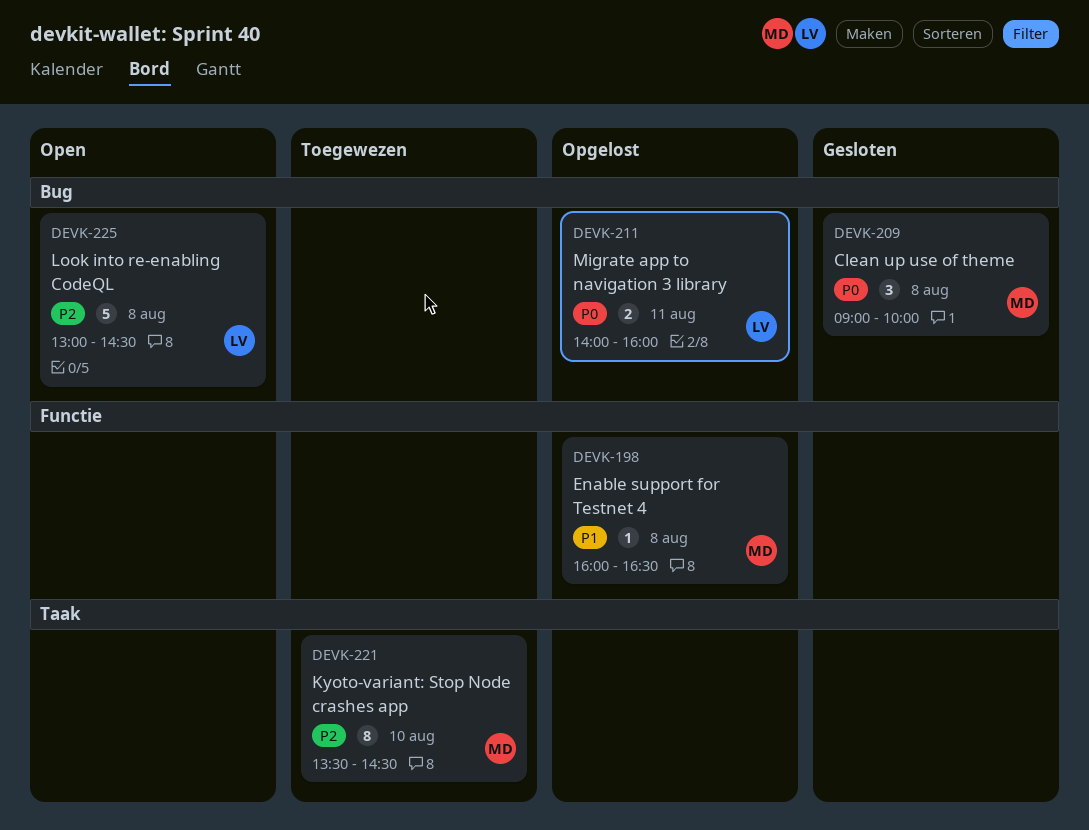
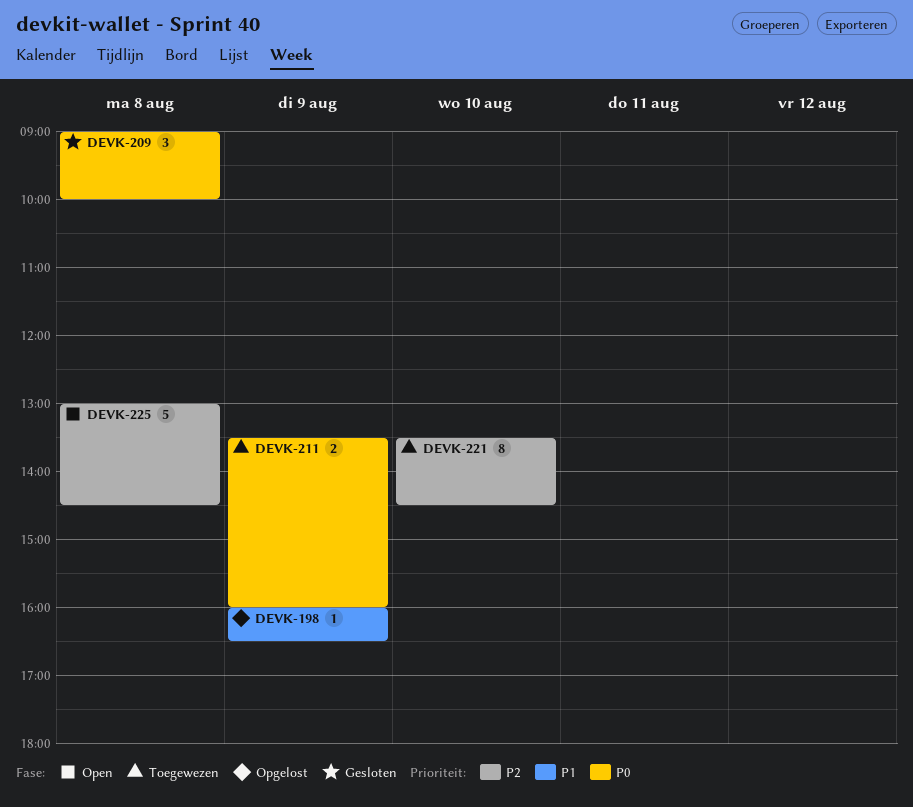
DEVK-198, day: Aug 8 -> Aug 9
DEVK-211, status: Opgelost -> Toegewezen
DEVK-211, day: Aug 11 -> Aug 9
DEVK-211, begins: 14:00 -> 13:30

